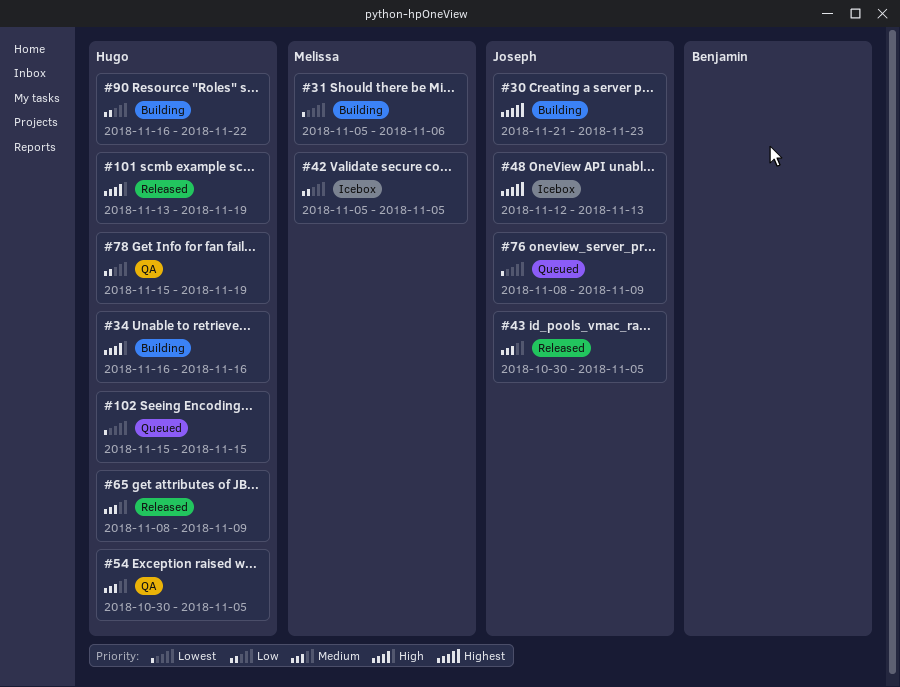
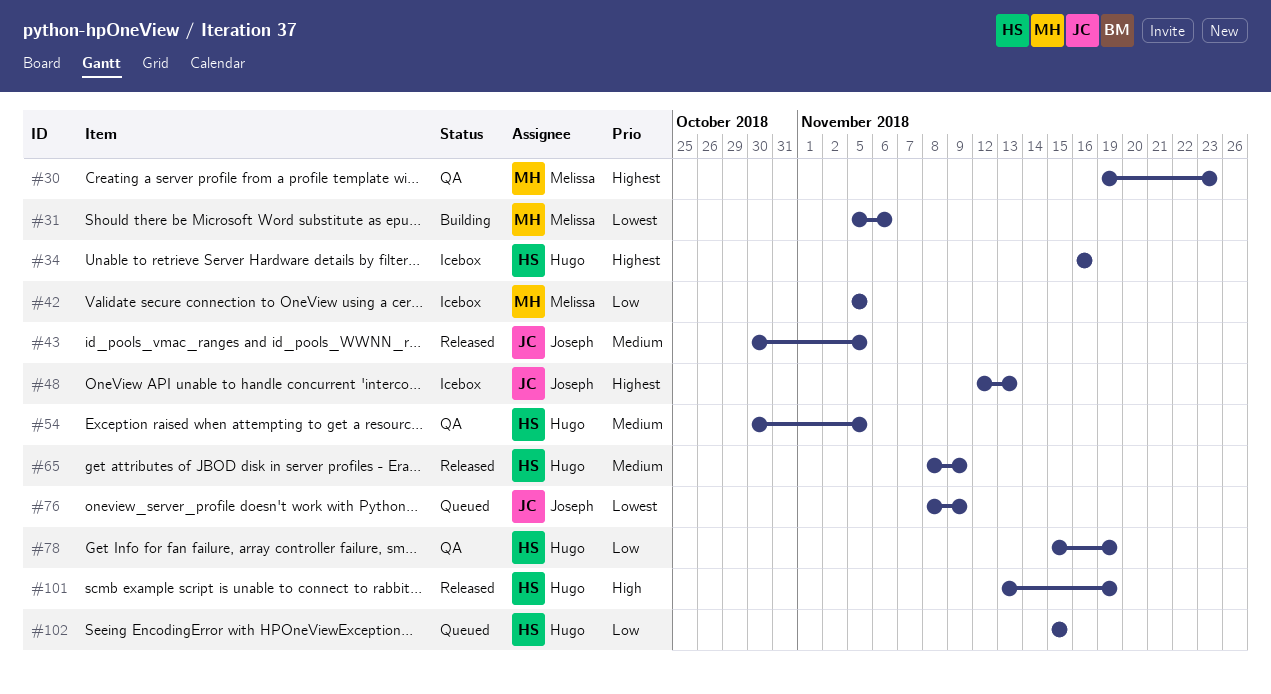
#30, status: Building -> QA
#30, owner: Joseph -> Melissa
#30, start: Nov 21 -> Nov 19
#34, status: Building -> Icebox
#34, priority: High -> Highest
#90: present -> none
#102, priority: Lowest -> Low

